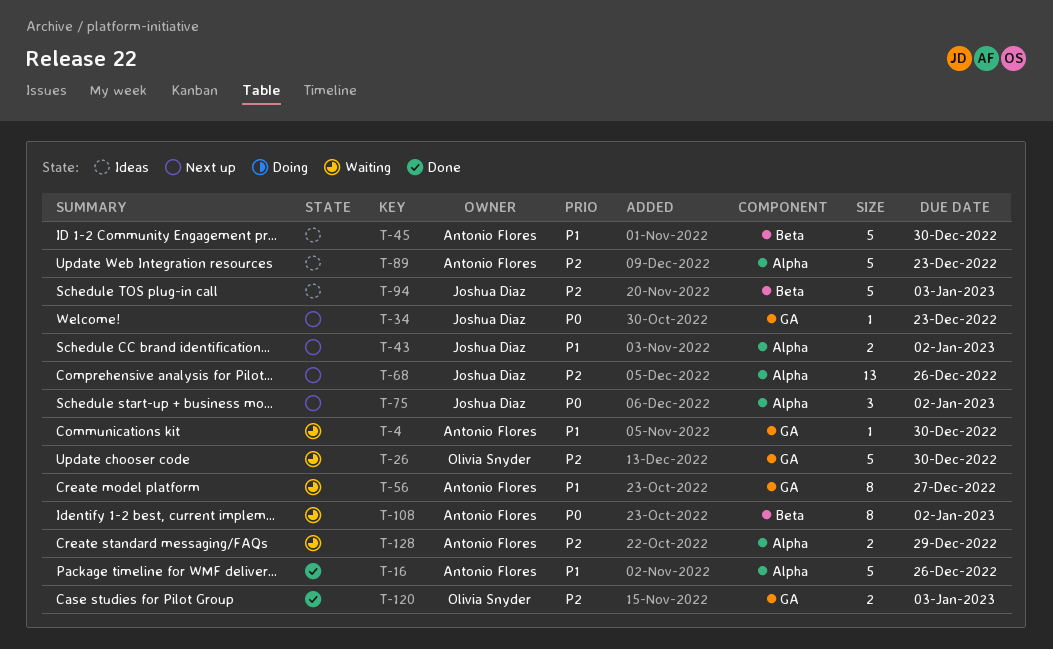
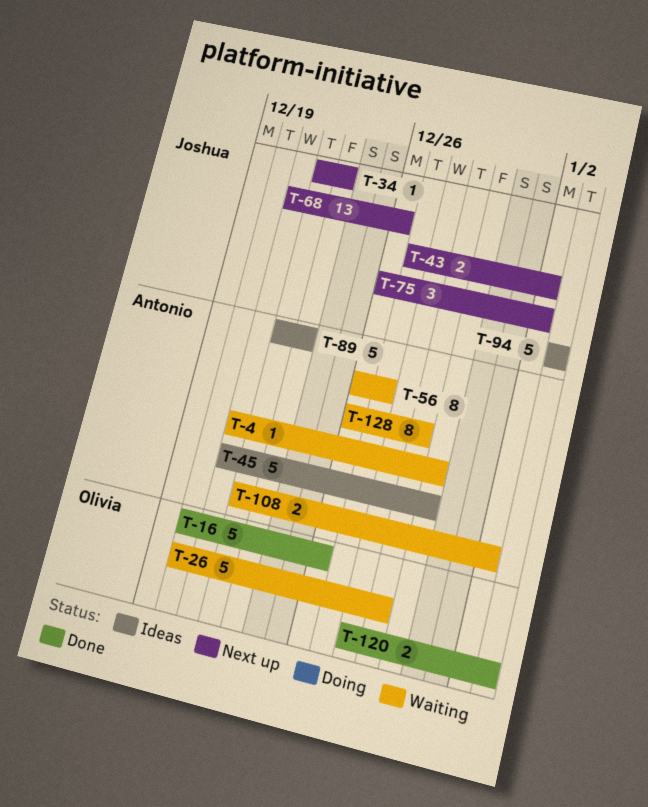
T-16, owner: Antonio Flores -> Olivia Snyder
T-26, due: Dec 30 -> Dec 29
T-108, estimate: 8 -> 2
T-128, estimate: 2 -> 8

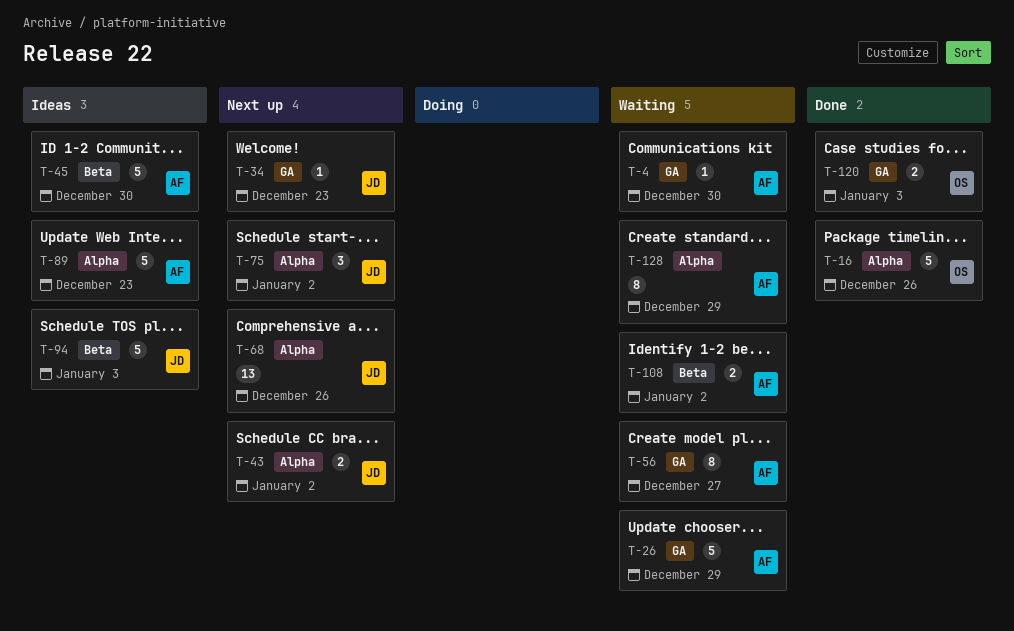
T-26, owner: Olivia -> Antonio

